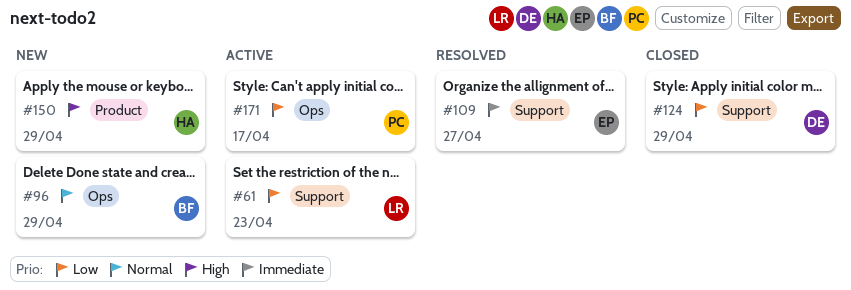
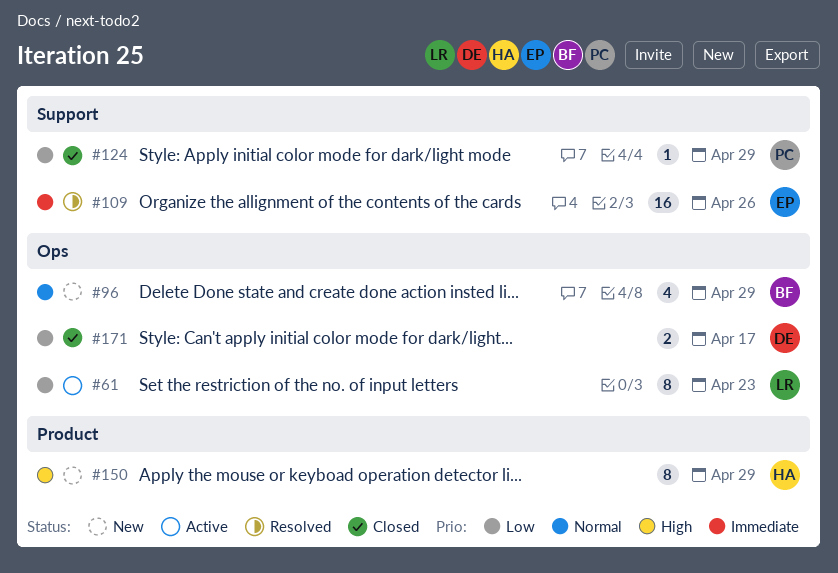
#61, label: Support -> Ops
#109, due: Apr 27 -> Apr 26
#124, owner: DE -> PC
#171, status: Active -> Closed
#171, owner: PC -> DE

